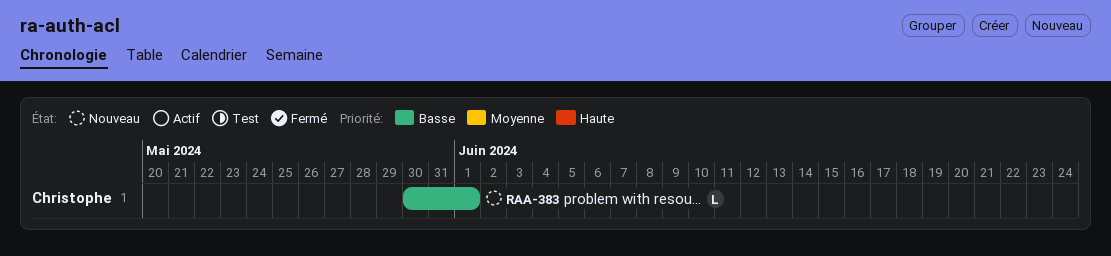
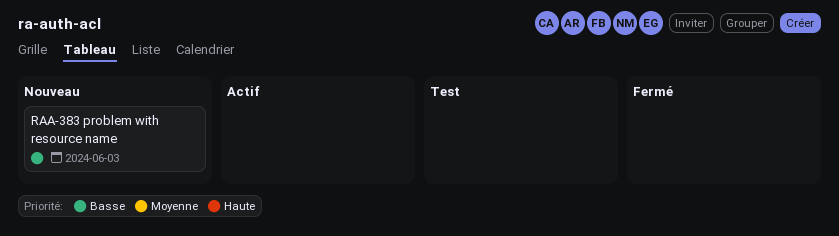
RAA-383, due: Jun 1 -> Jun 3

